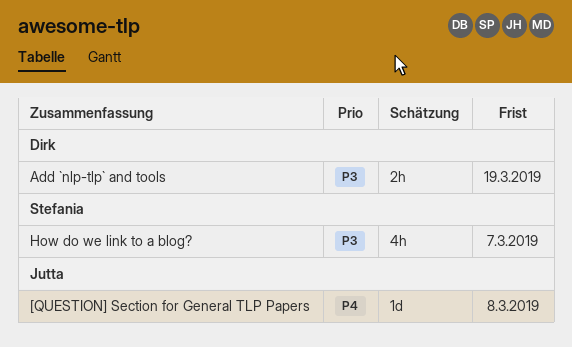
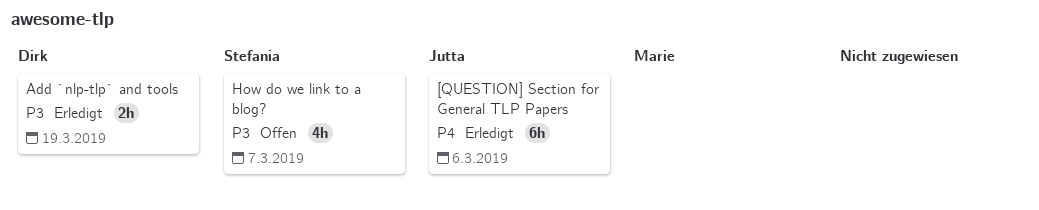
[QUESTION] Section for General TLP Papers, estimate: 1d -> 6h
[QUESTION] Section for General TLP Papers, due: Mar 8 -> Mar 6

